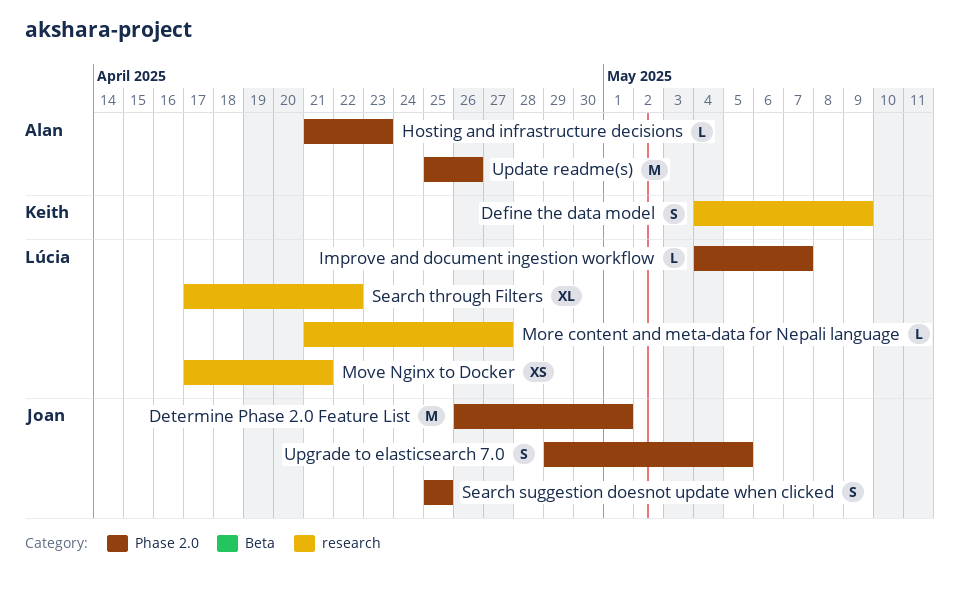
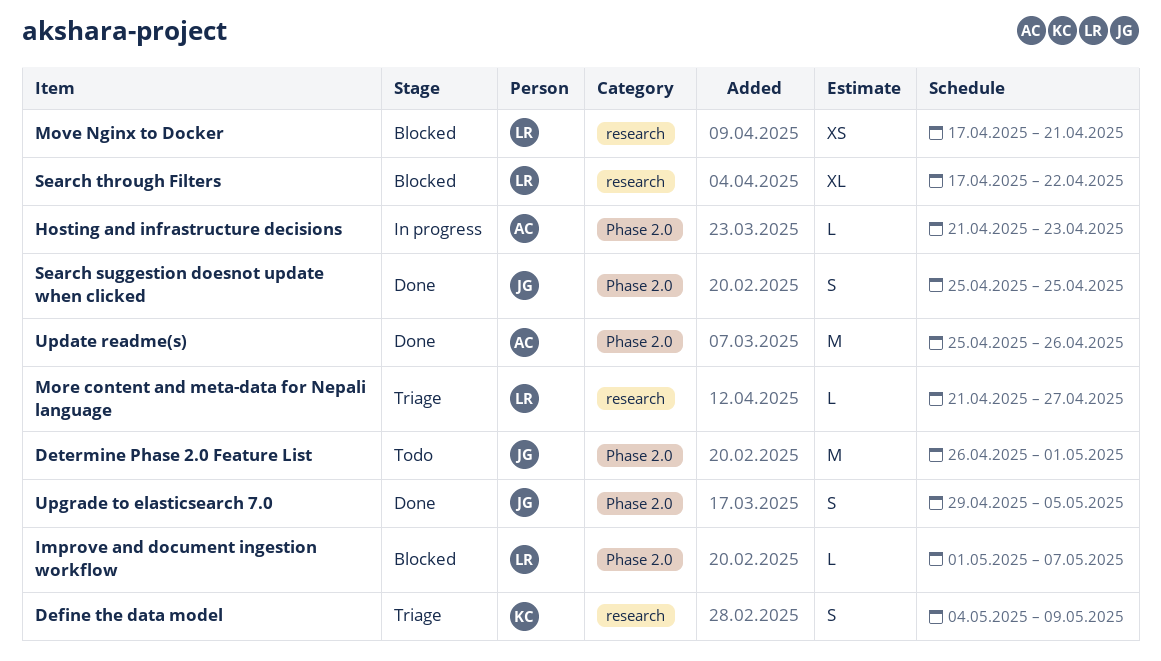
Improve and document ingestion workflow, start: May 4 -> May 1

